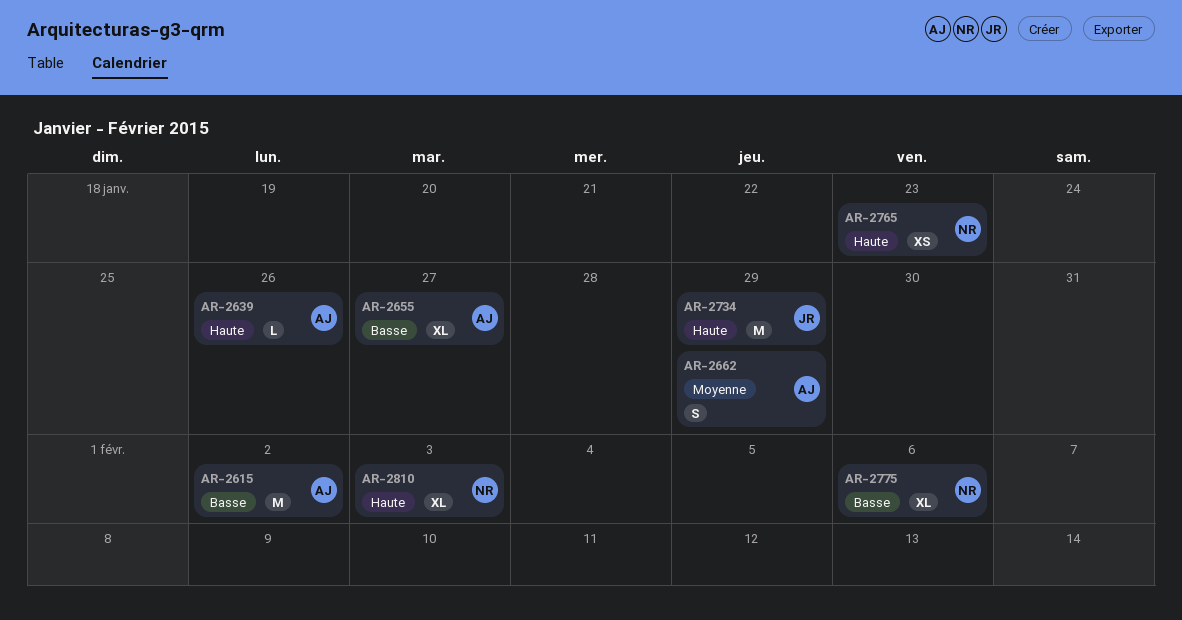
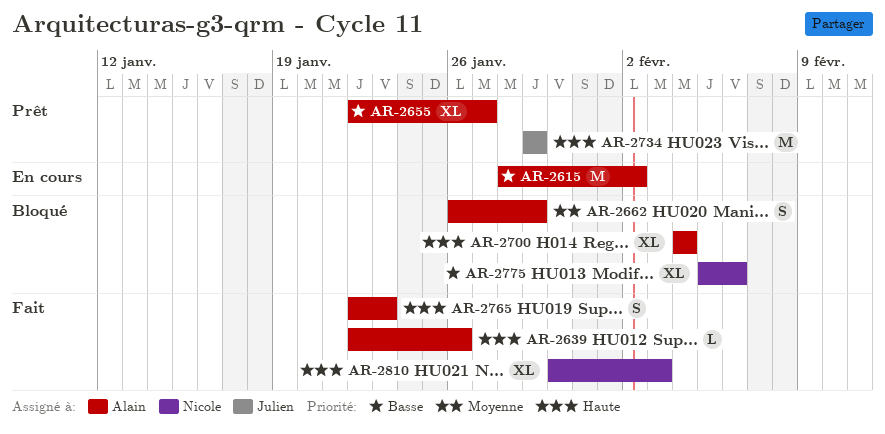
AR-2700: none -> present
AR-2765, owner: Nicole -> Alain
AR-2765, estimate: XS -> S

